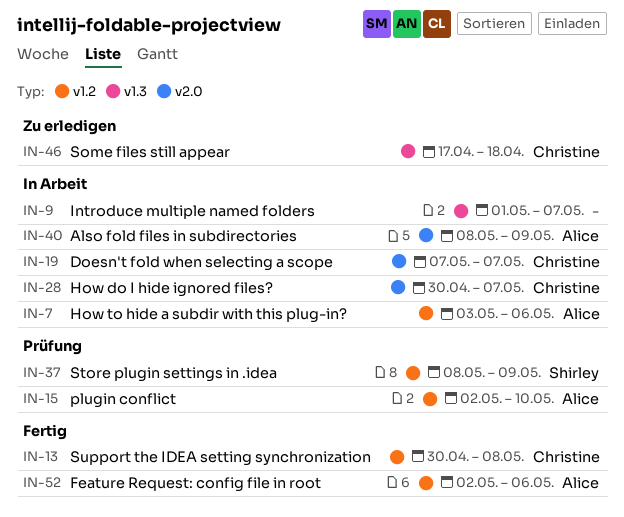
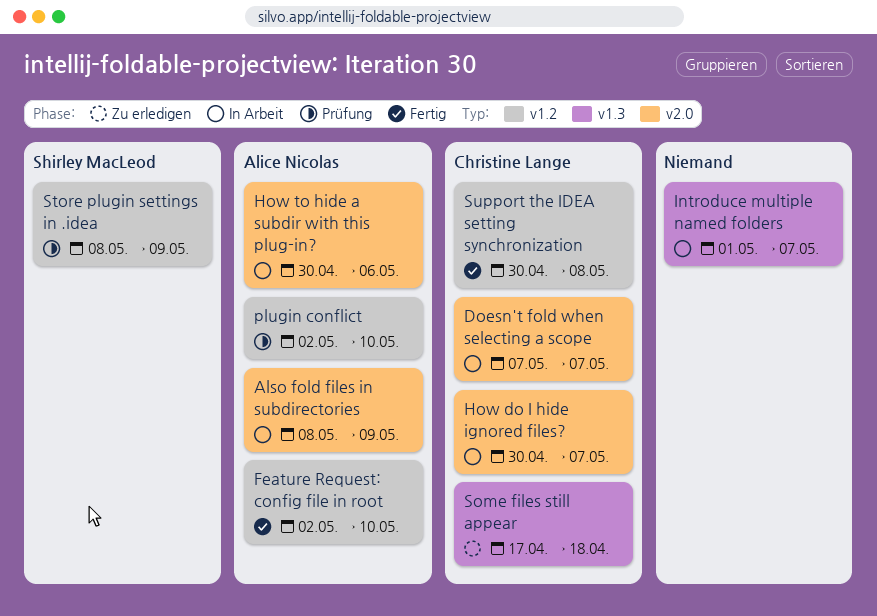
Feature Request: config file in root, due: May 6 -> May 10
How to hide a subdir with this plug-in?, label: v1.2 -> v2.0
How to hide a subdir with this plug-in?, start: May 3 -> Apr 30

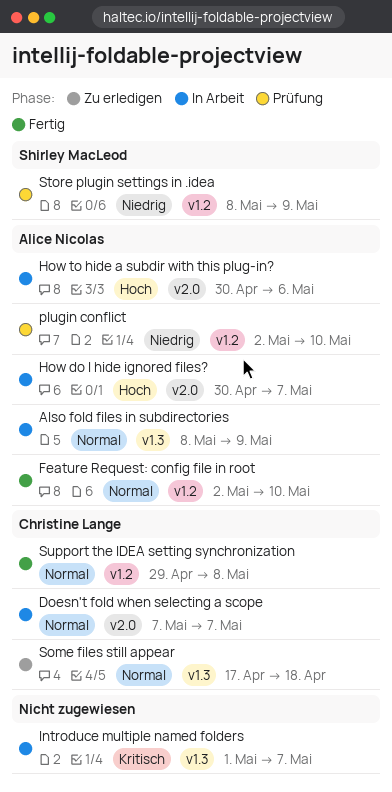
Also fold files in subdirectories, label: v2.0 -> v1.3
How do I hide ignored files?, owner: Christine Lange -> Alice Nicolas
Support the IDEA setting synchronization, start: Apr 30 -> Apr 29

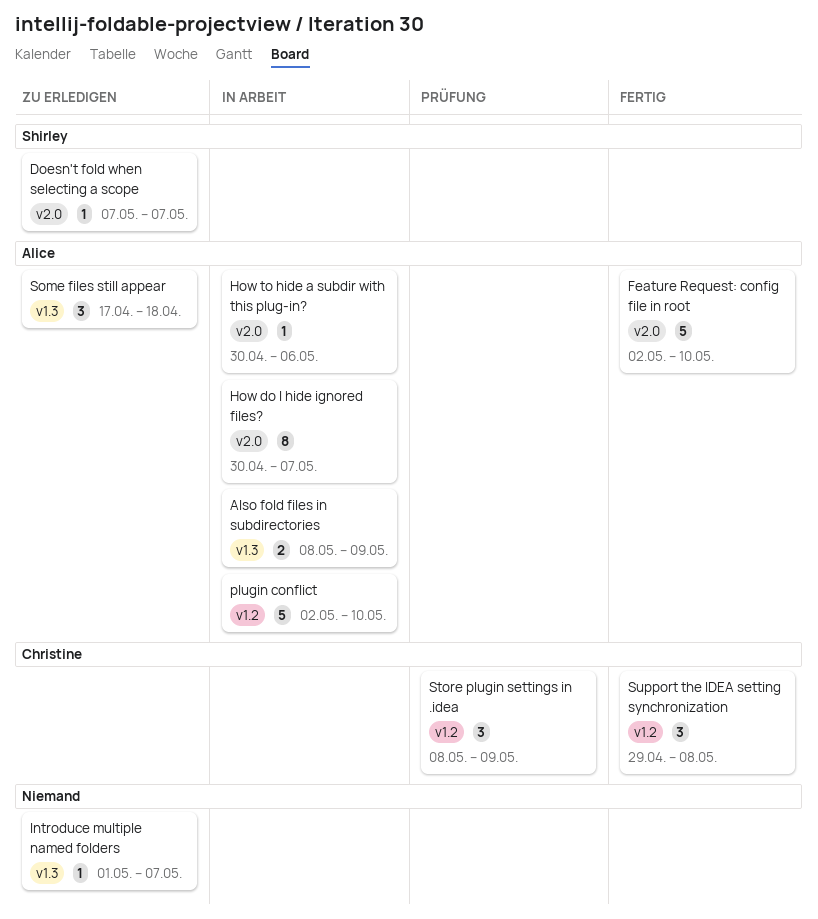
Doesn't fold when selecting a scope, status: In Arbeit -> Zu erledigen
Doesn't fold when selecting a scope, owner: Christine Lange -> Shirley MacLeod
Feature Request: config file in root, label: v1.2 -> v2.0
Introduce multiple named folders, status: In Arbeit -> Zu erledigen
plugin conflict, status: Prüfung -> In Arbeit
Some files still appear, owner: Christine Lange -> Alice Nicolas
Store plugin settings in .idea, owner: Shirley MacLeod -> Christine Lange

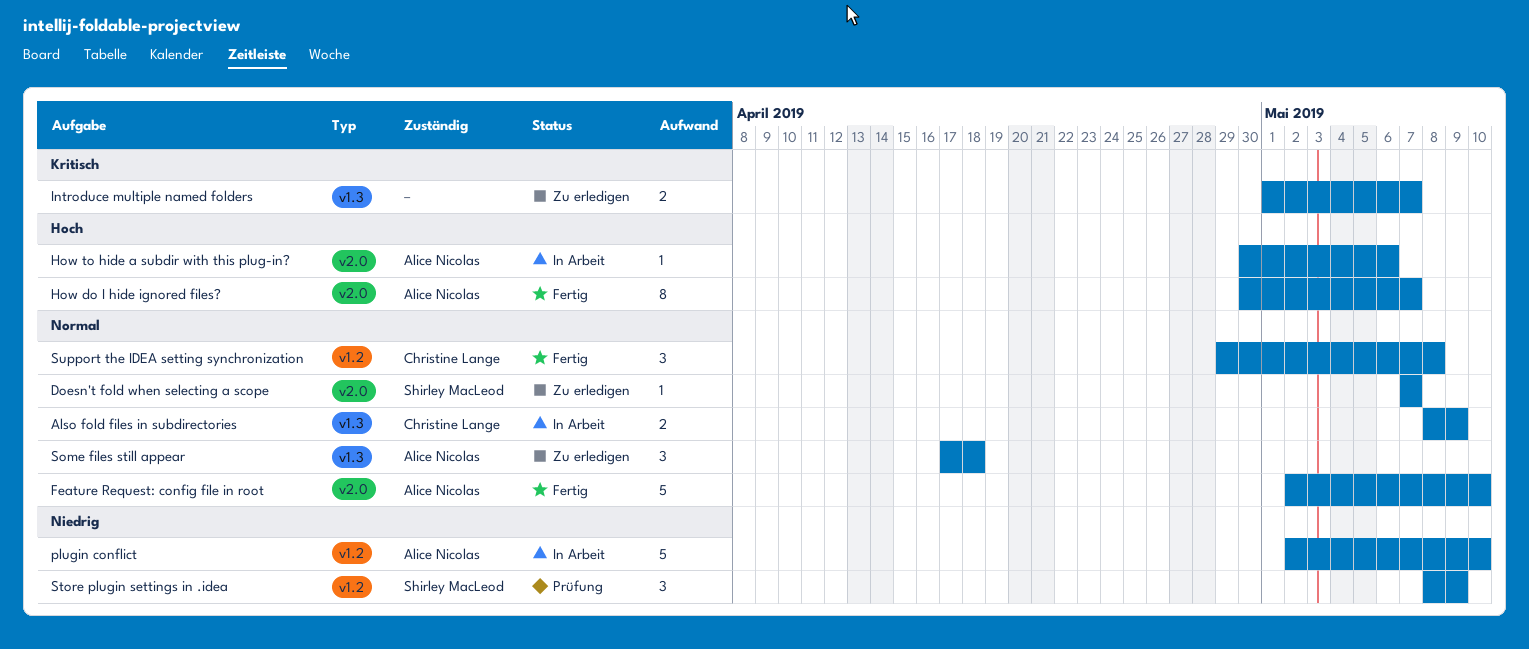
Also fold files in subdirectories, owner: Alice Nicolas -> Christine Lange
How do I hide ignored files?, status: In Arbeit -> Fertig
Introduce multiple named folders, estimate: 1 -> 2
Store plugin settings in .idea, owner: Christine Lange -> Shirley MacLeod

